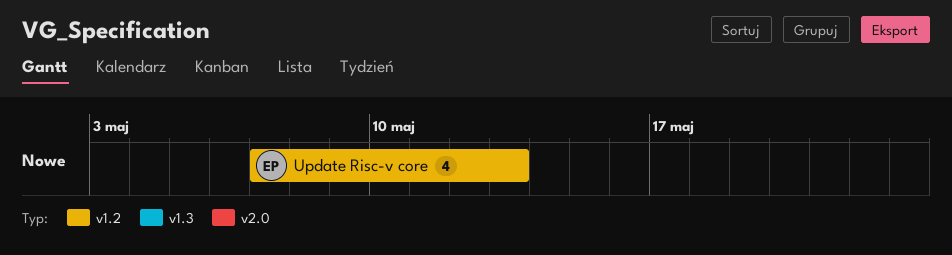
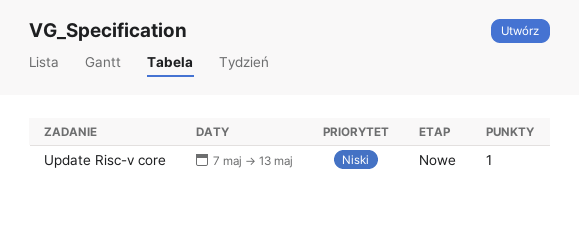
Update Risc-v core, estimate: 4 -> 1

